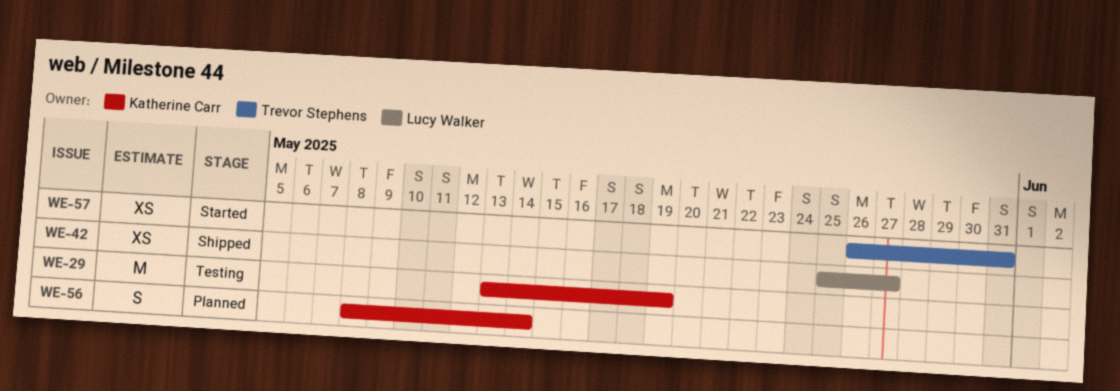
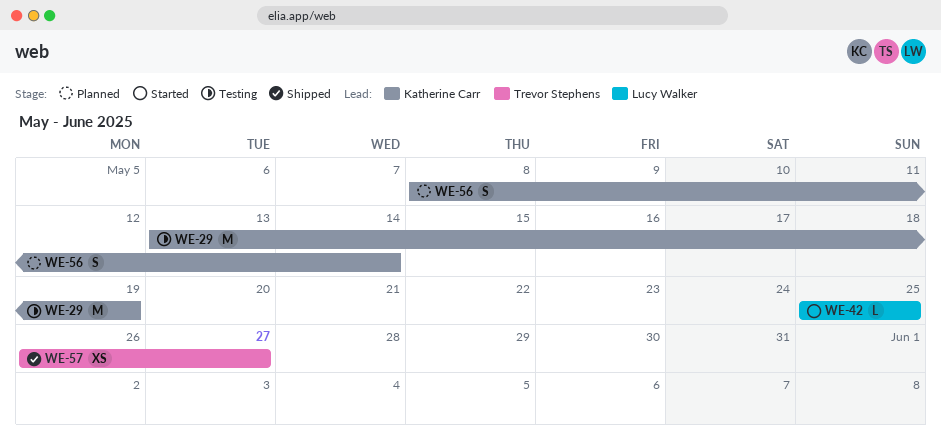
WE-42, status: Shipped -> Started
WE-42, estimate: XS -> L
WE-42, due: May 27 -> May 25
WE-57, status: Started -> Shipped
WE-57, due: May 31 -> May 27

